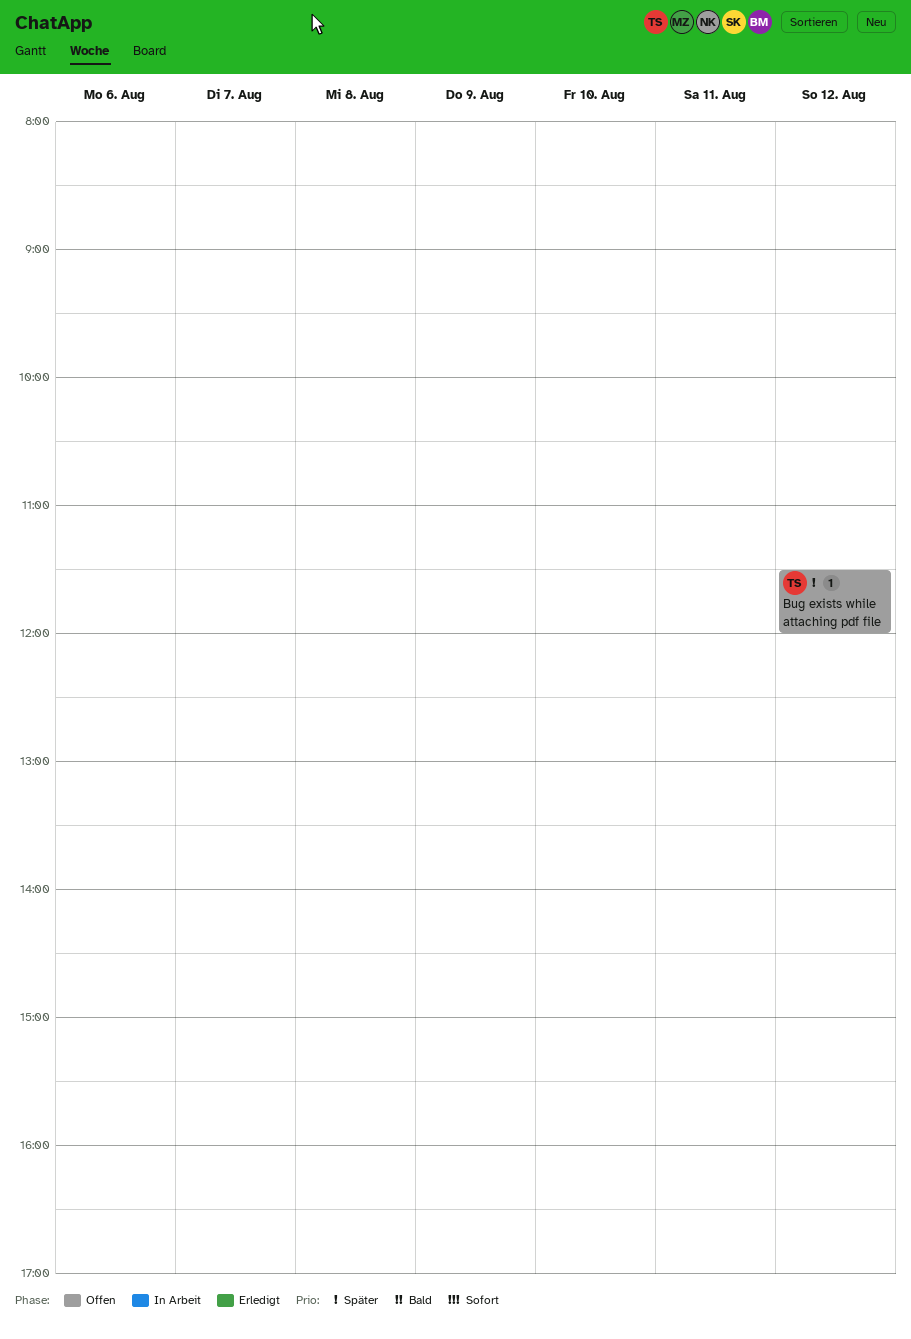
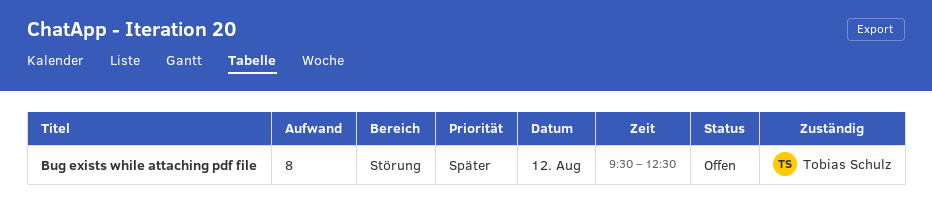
Bug exists while attaching pdf file, estimate: 1 -> 8
Bug exists while attaching pdf file, begins: 11:30 -> 09:30
Bug exists while attaching pdf file, ends: 12:00 -> 12:30

